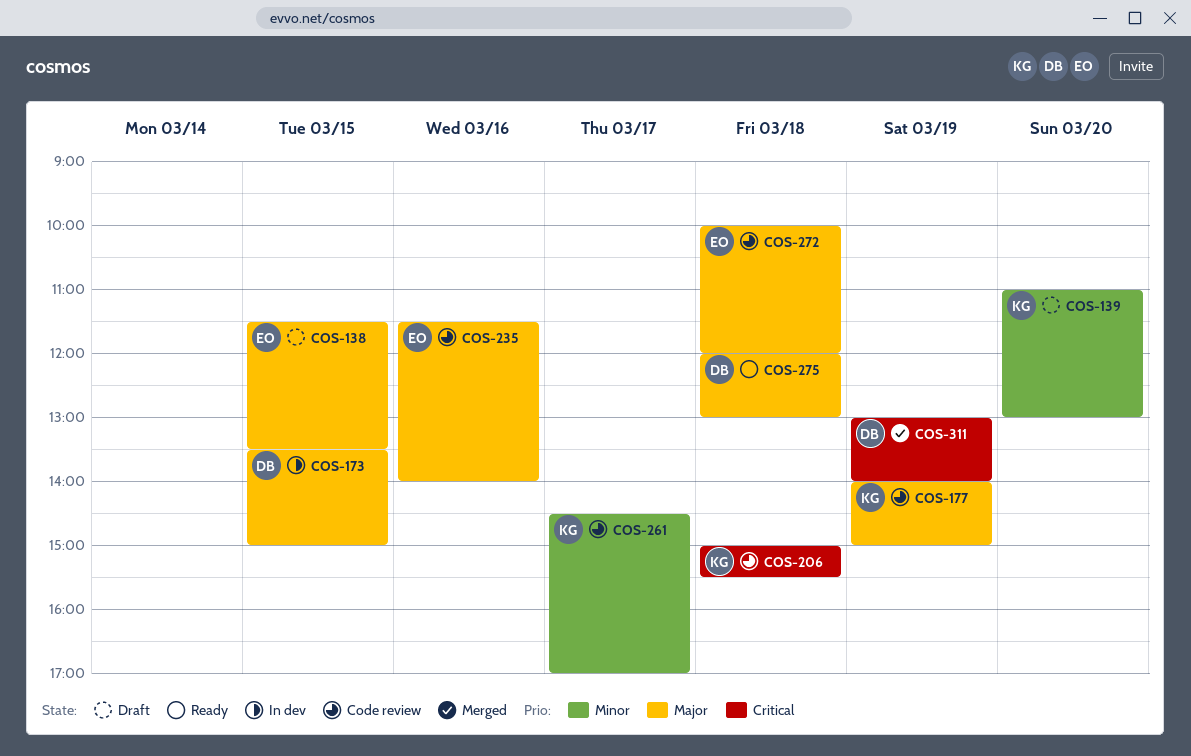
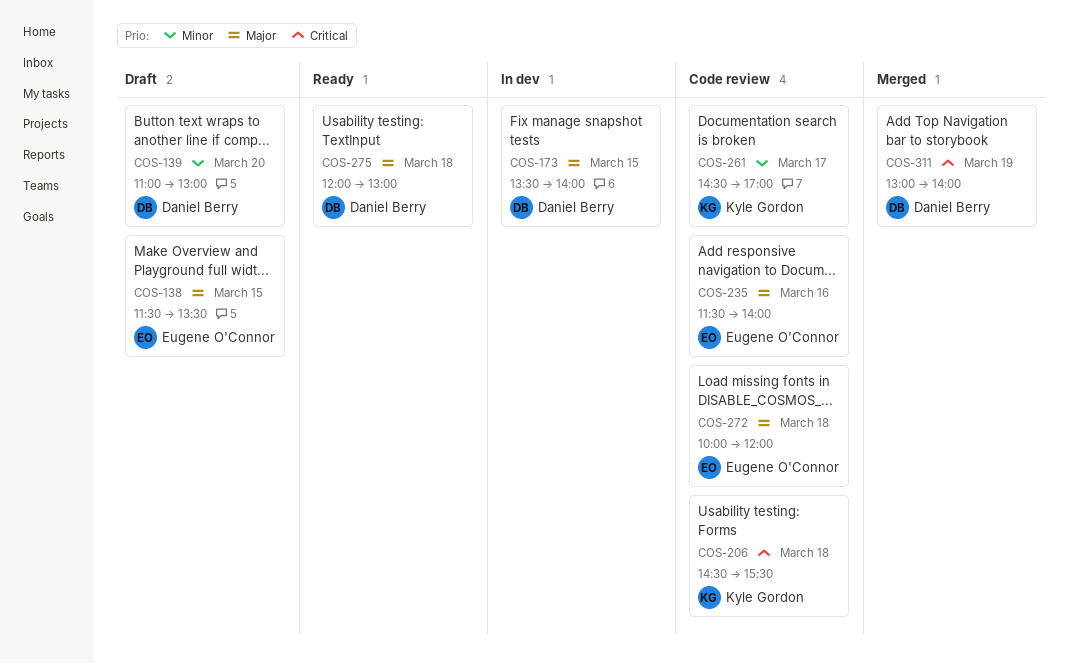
COS-139, owner: Kyle Gordon -> Daniel Berry
COS-173, ends: 15:00 -> 14:00
COS-177: present -> none
COS-206, begins: 15:00 -> 14:30

